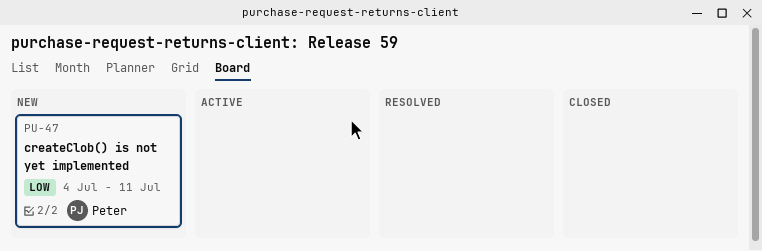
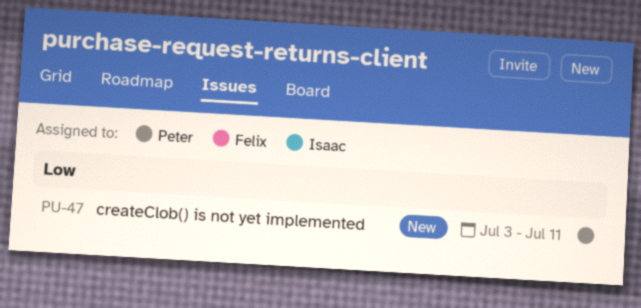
PU-47, start: Jul 4 -> Jul 3

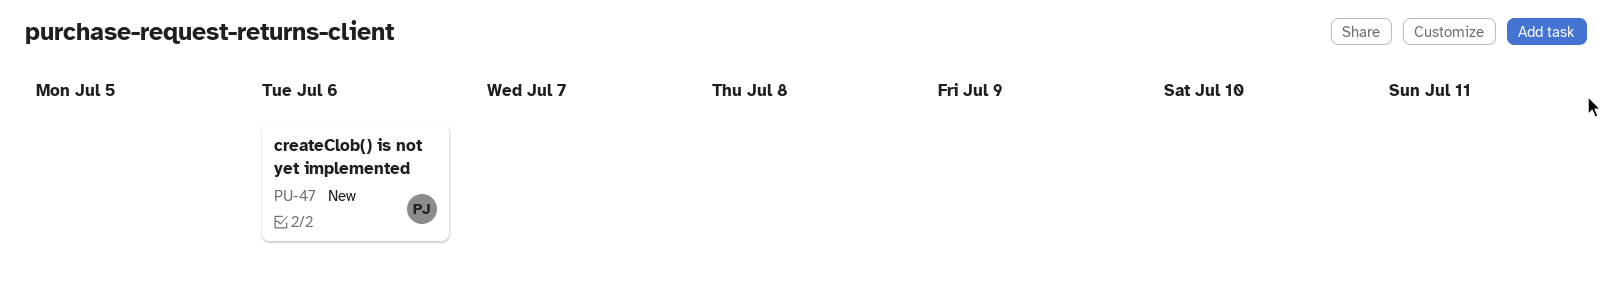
PU-47, due: Jul 11 -> Jul 6

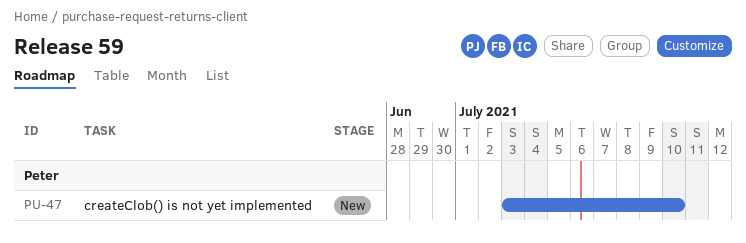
PU-47, due: Jul 6 -> Jul 10

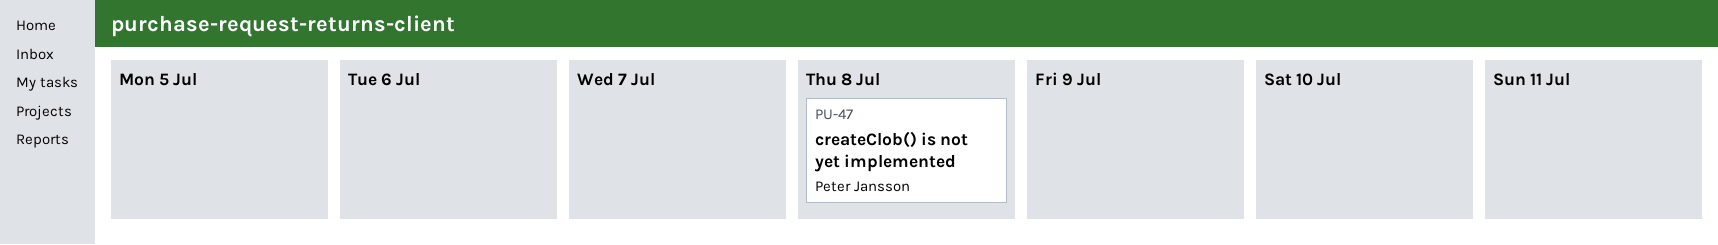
PU-47, due: Jul 10 -> Jul 8

